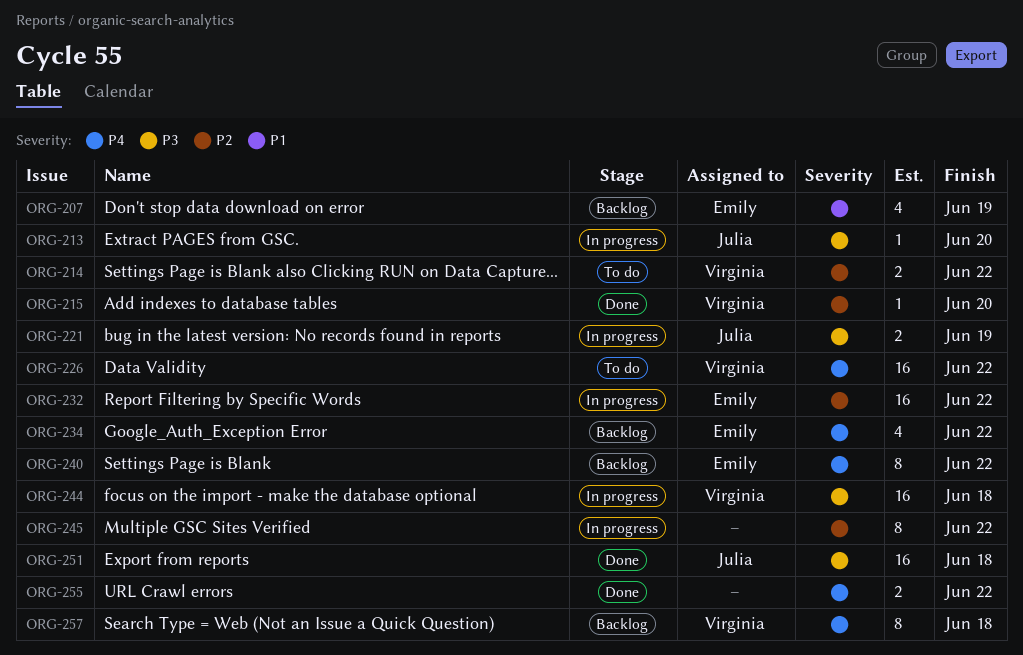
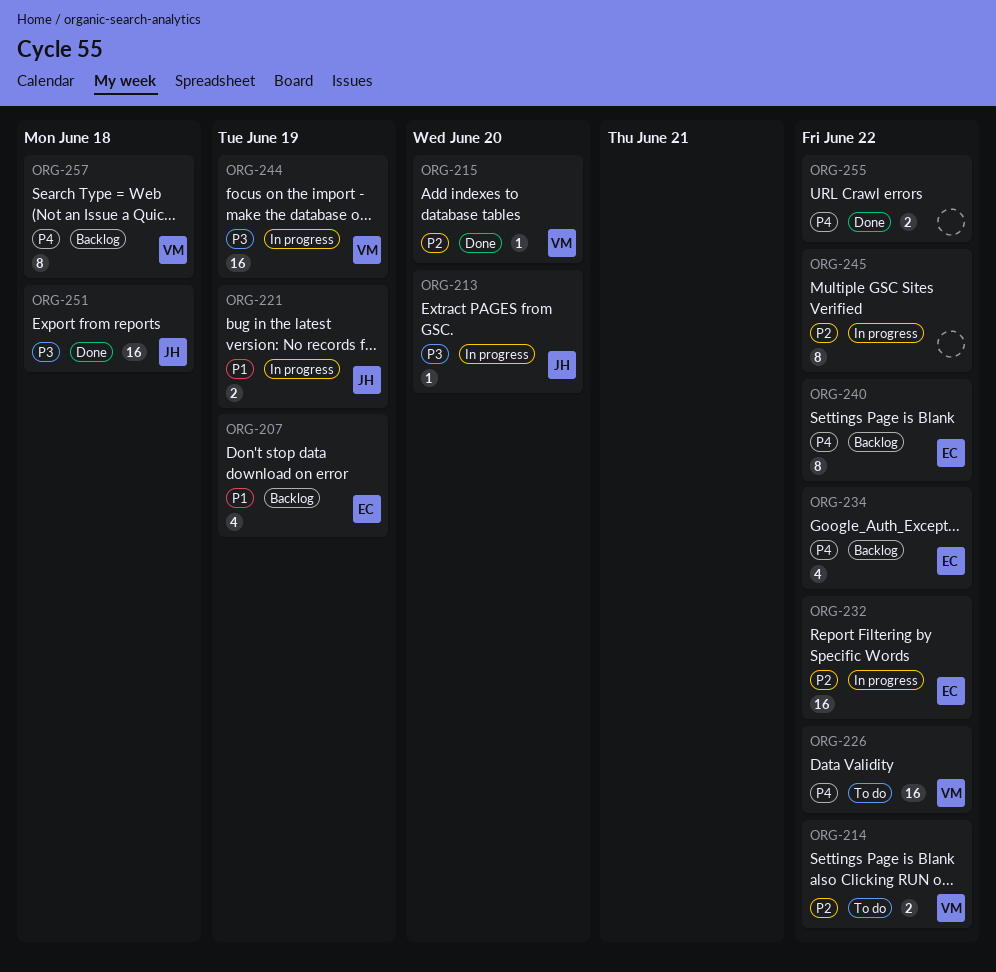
ORG-221, priority: P3 -> P1
ORG-244, due: Jun 18 -> Jun 19

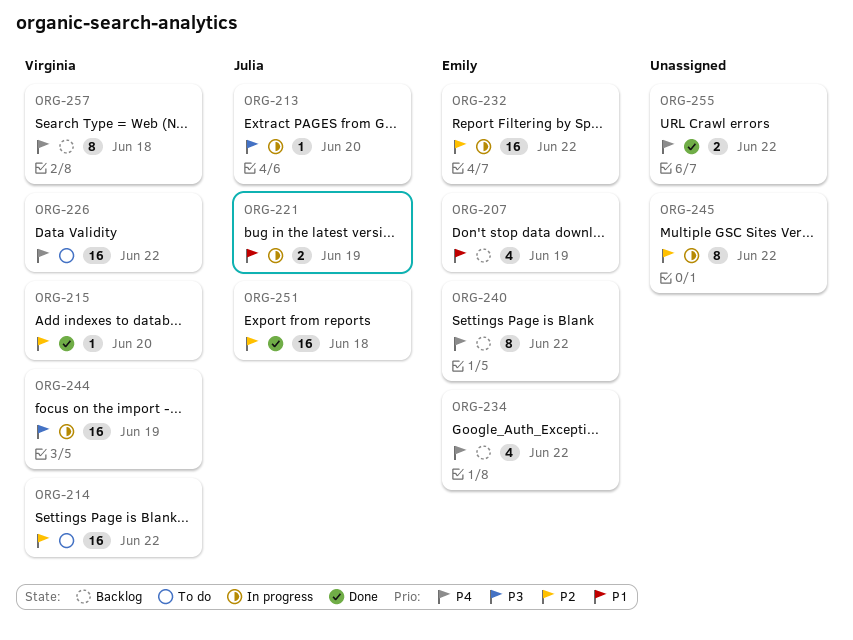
ORG-214, estimate: 2 -> 16
ORG-251, priority: P3 -> P2

